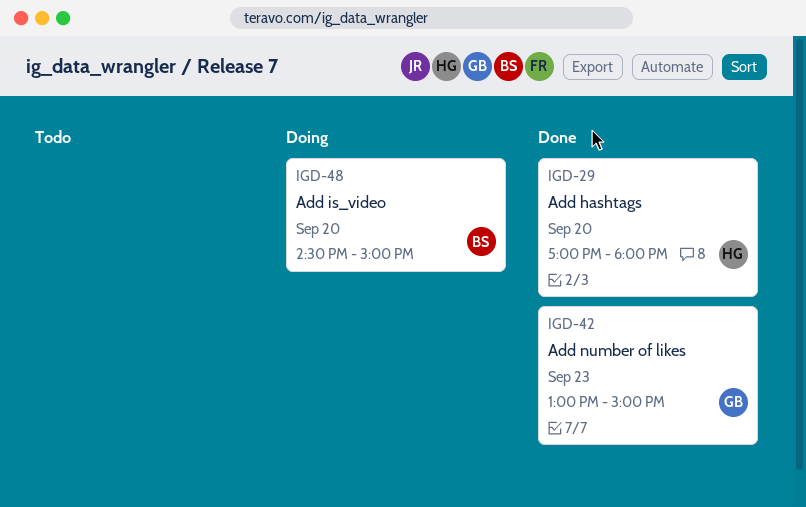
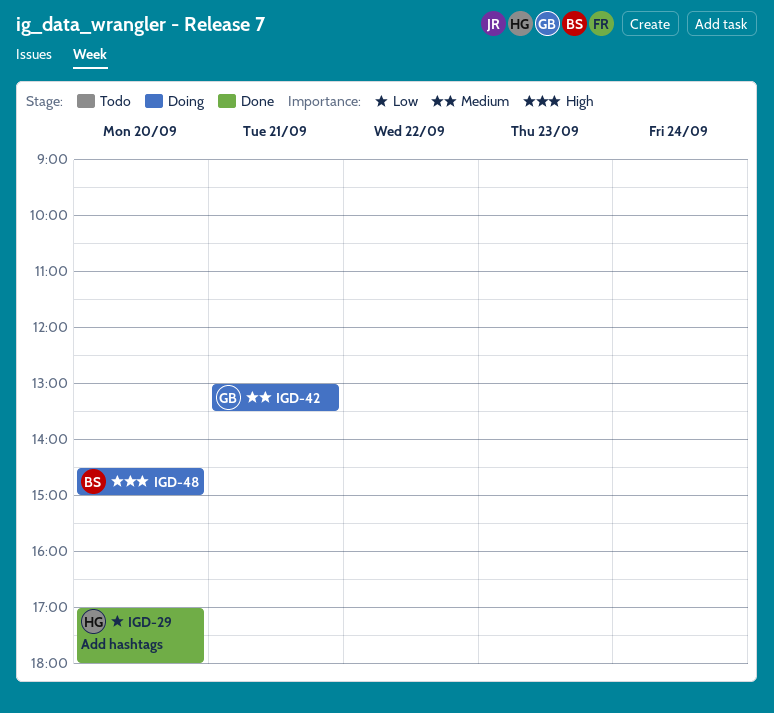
IGD-42, status: Done -> Doing
IGD-42, day: Sep 23 -> Sep 21
IGD-42, ends: 15:00 -> 13:30

